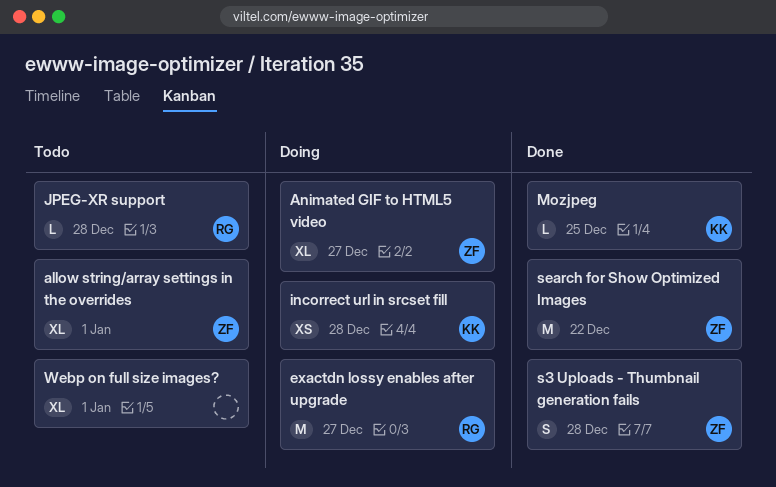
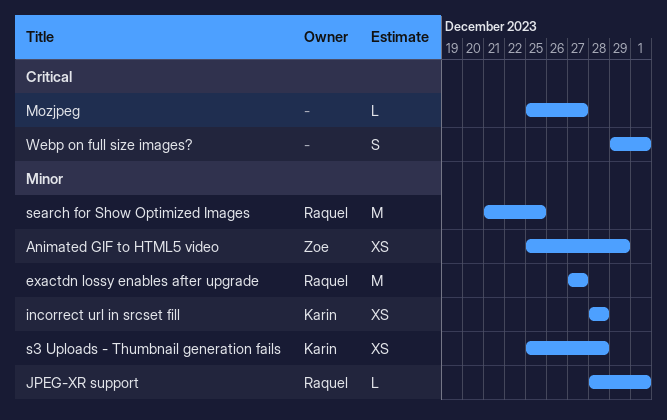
allow string/array settings in the overrides: present -> none
Animated GIF to HTML5 video, estimate: XL -> XS
Animated GIF to HTML5 video, due: Dec 27 -> Dec 29
JPEG-XR support, due: Dec 28 -> Jan 1
Mozjpeg, owner: Karin -> none
Mozjpeg, due: Dec 25 -> Dec 27
s3 Uploads - Thumbnail generation fails, owner: Zoe -> Karin
s3 Uploads - Thumbnail generation fails, estimate: S -> XS
search for Show Optimized Images, owner: Zoe -> Raquel
search for Show Optimized Images, due: Dec 22 -> Dec 25
Webp on full size images?, estimate: XL -> S

